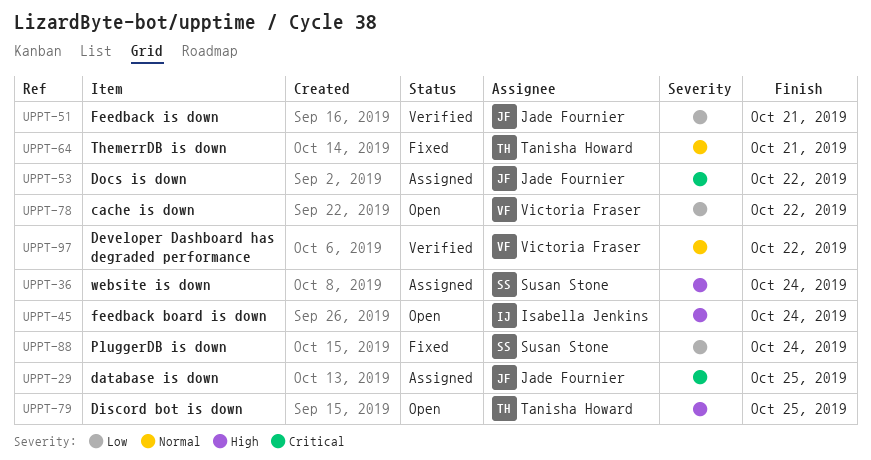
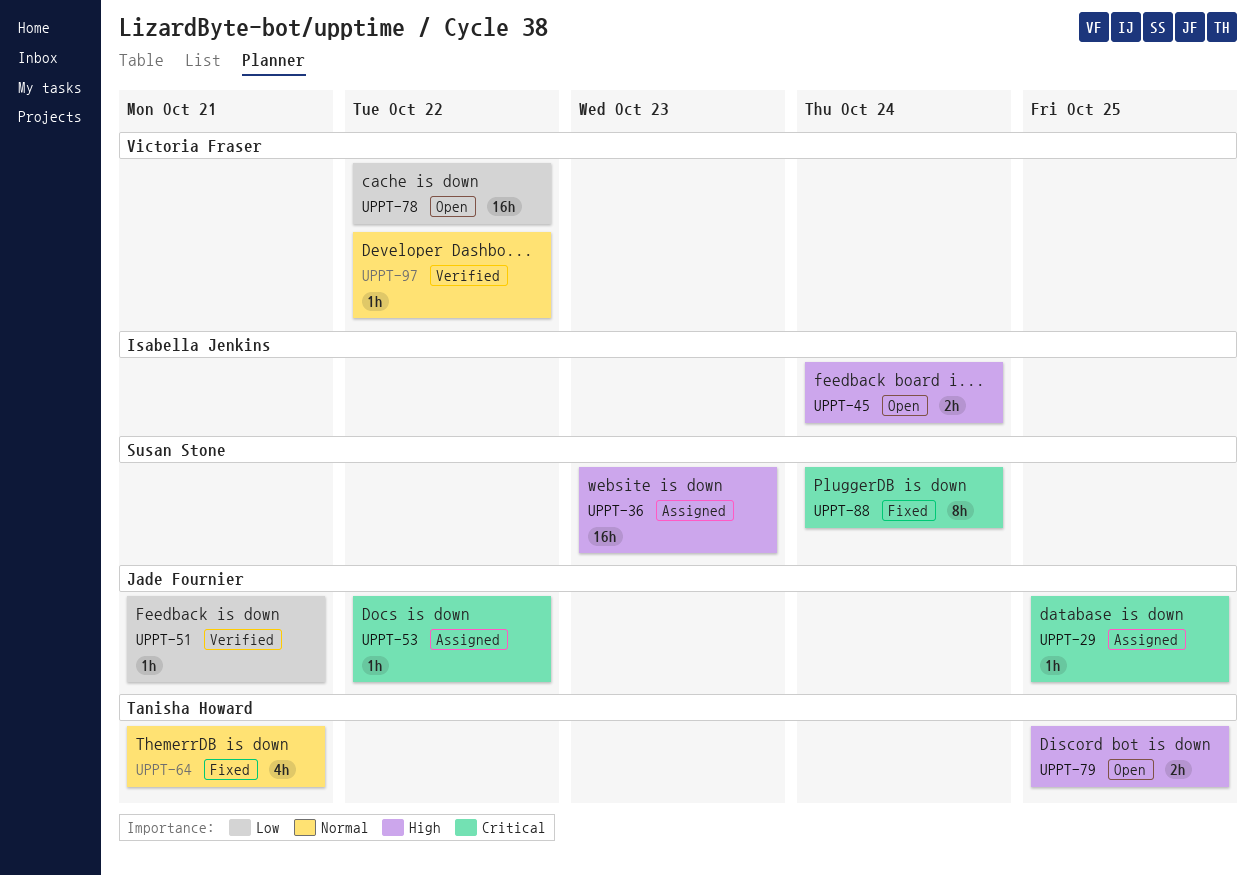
UPPT-36, due: Oct 24 -> Oct 23
UPPT-88, priority: Low -> Critical

